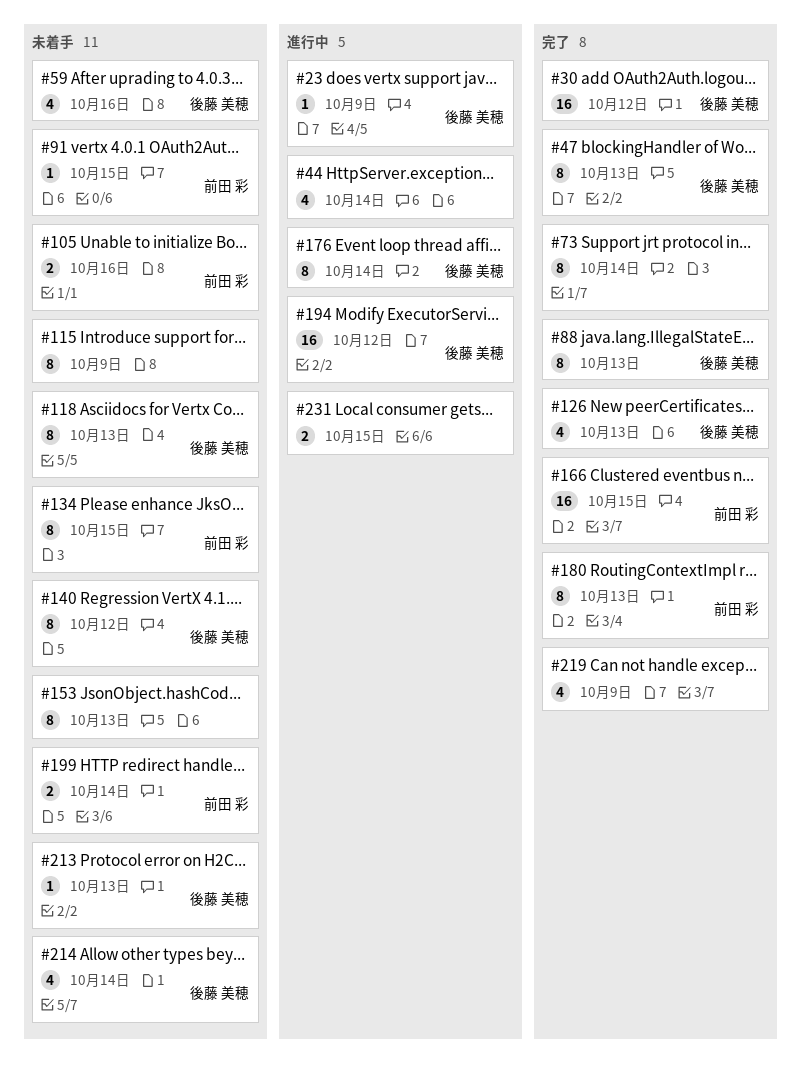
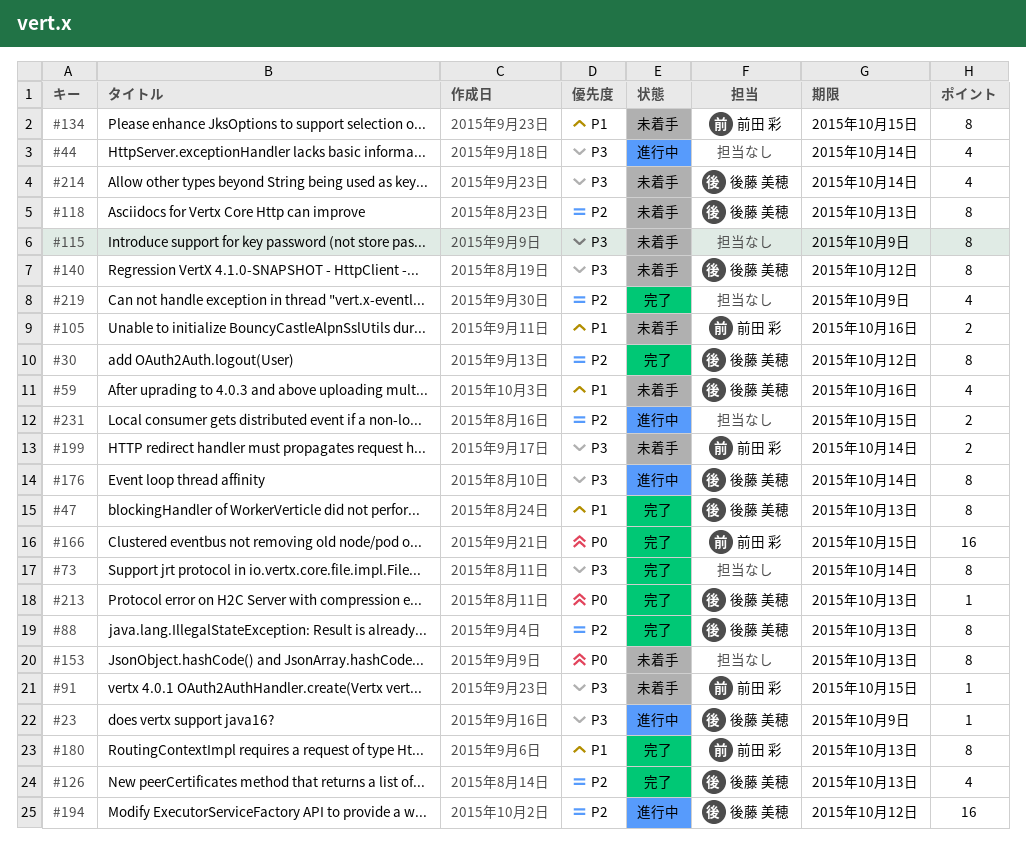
#30, estimate: 16 -> 8
#213, status: 未着手 -> 完了

